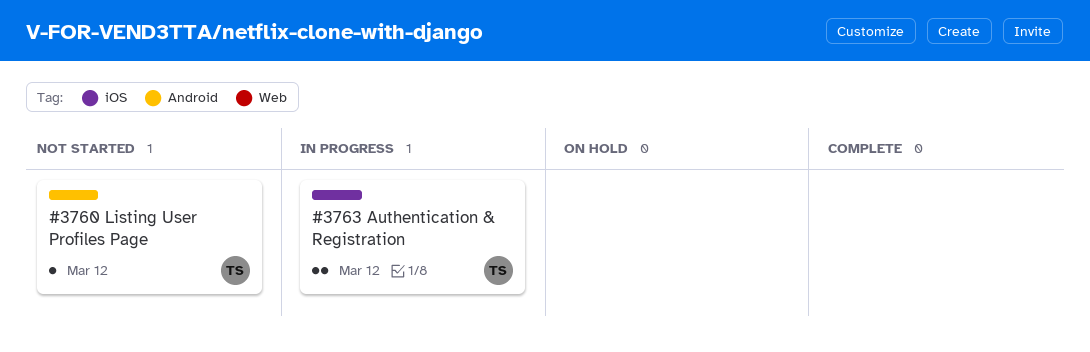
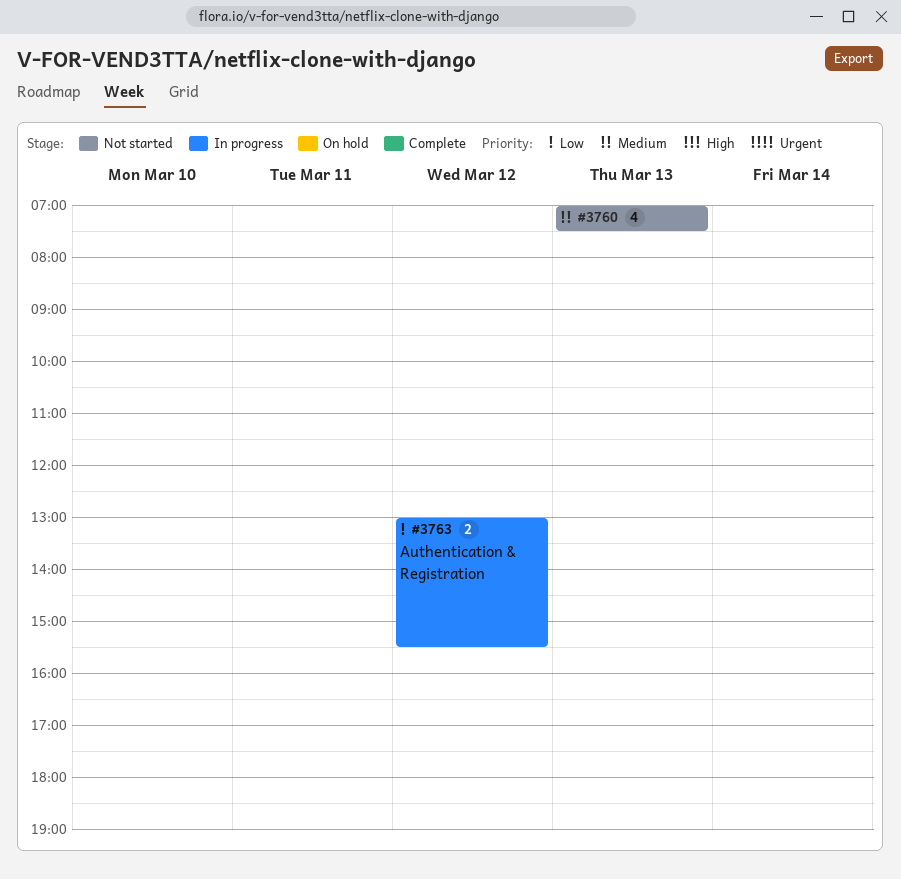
#3760, estimate: 1 -> 4
#3760, day: Mar 12 -> Mar 13

